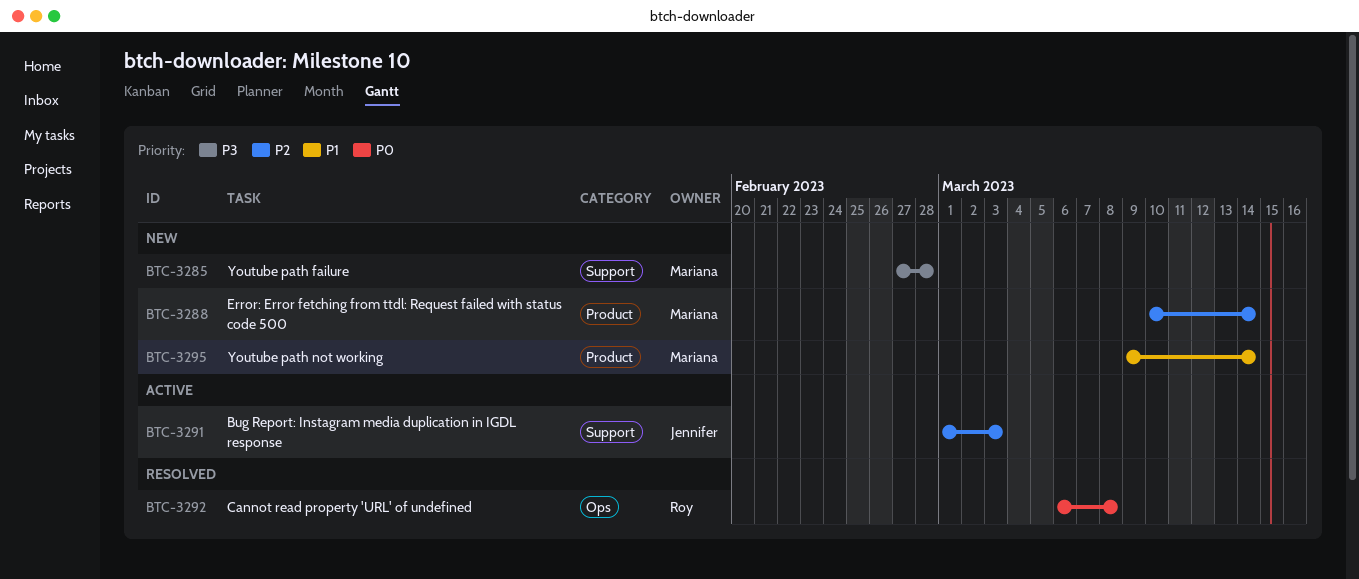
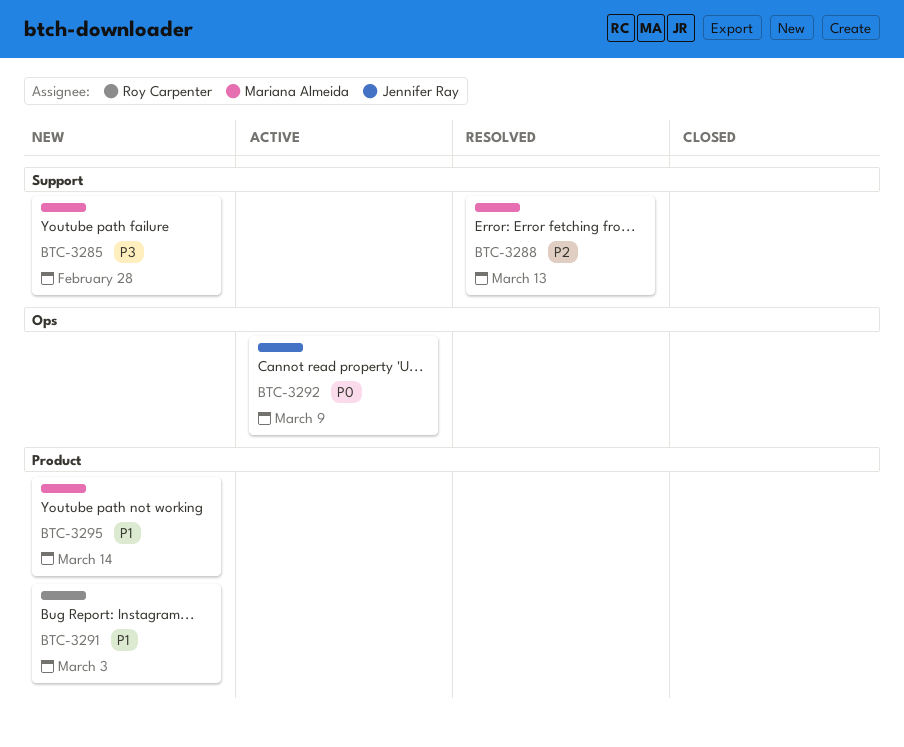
BTC-3288, status: New -> Resolved
BTC-3288, label: Product -> Support
BTC-3288, due: Mar 14 -> Mar 13
BTC-3291, status: Active -> New
BTC-3291, owner: Jennifer Ray -> Roy Carpenter
BTC-3291, priority: P2 -> P1
BTC-3291, label: Support -> Product
BTC-3292, status: Resolved -> Active
BTC-3292, owner: Roy Carpenter -> Jennifer Ray
BTC-3292, due: Mar 8 -> Mar 9

